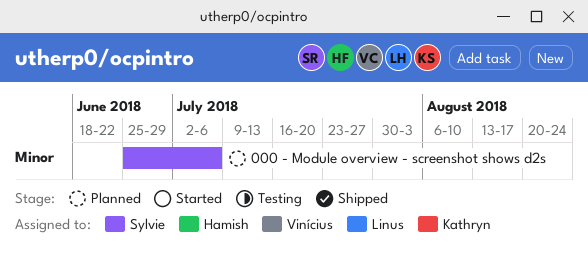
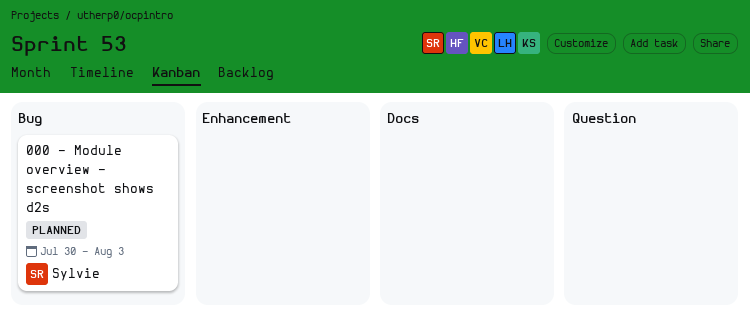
000 - Module overview - screenshot shows d2s, start: Jun 25 -> Jul 30
000 - Module overview - screenshot shows d2s, due: Jul 6 -> Aug 3

